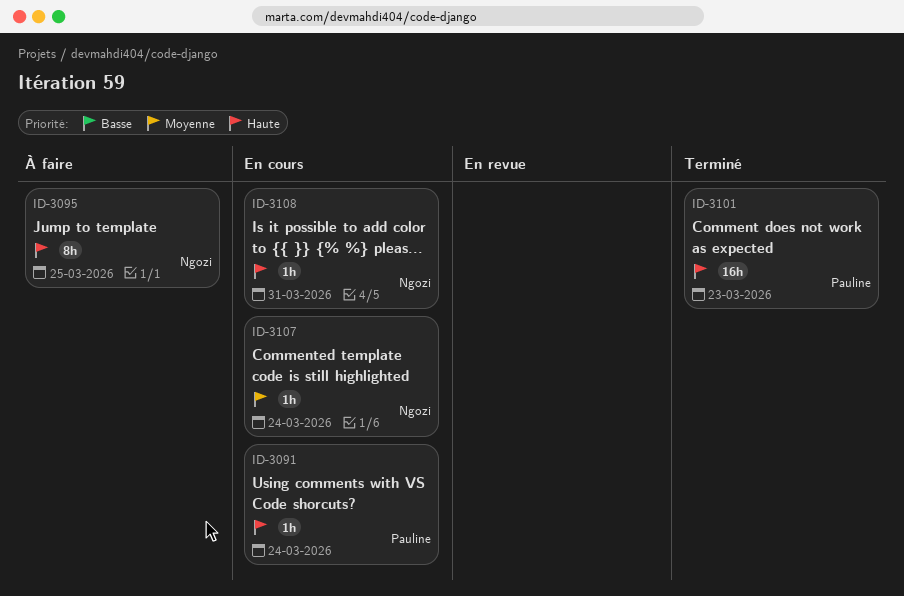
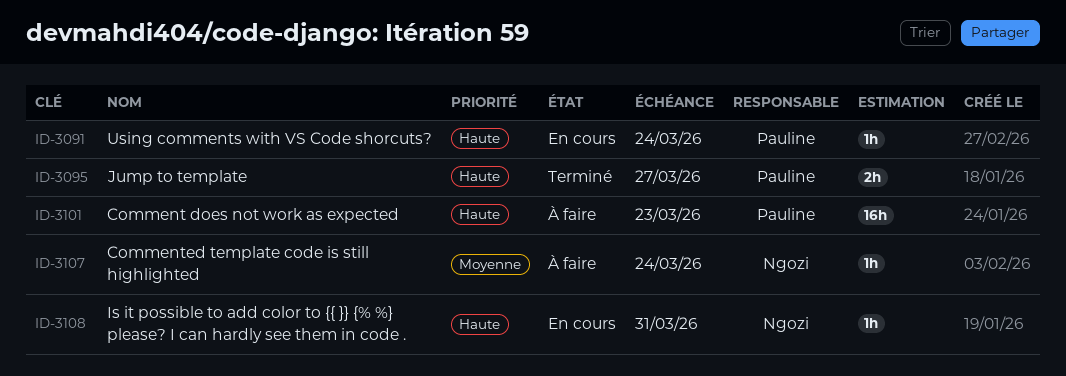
ID-3095, status: À faire -> Terminé
ID-3095, owner: Ngozi -> Pauline
ID-3095, estimate: 8h -> 2h
ID-3095, due: Mar 25 -> Mar 27
ID-3101, status: Terminé -> À faire
ID-3107, status: En cours -> À faire

